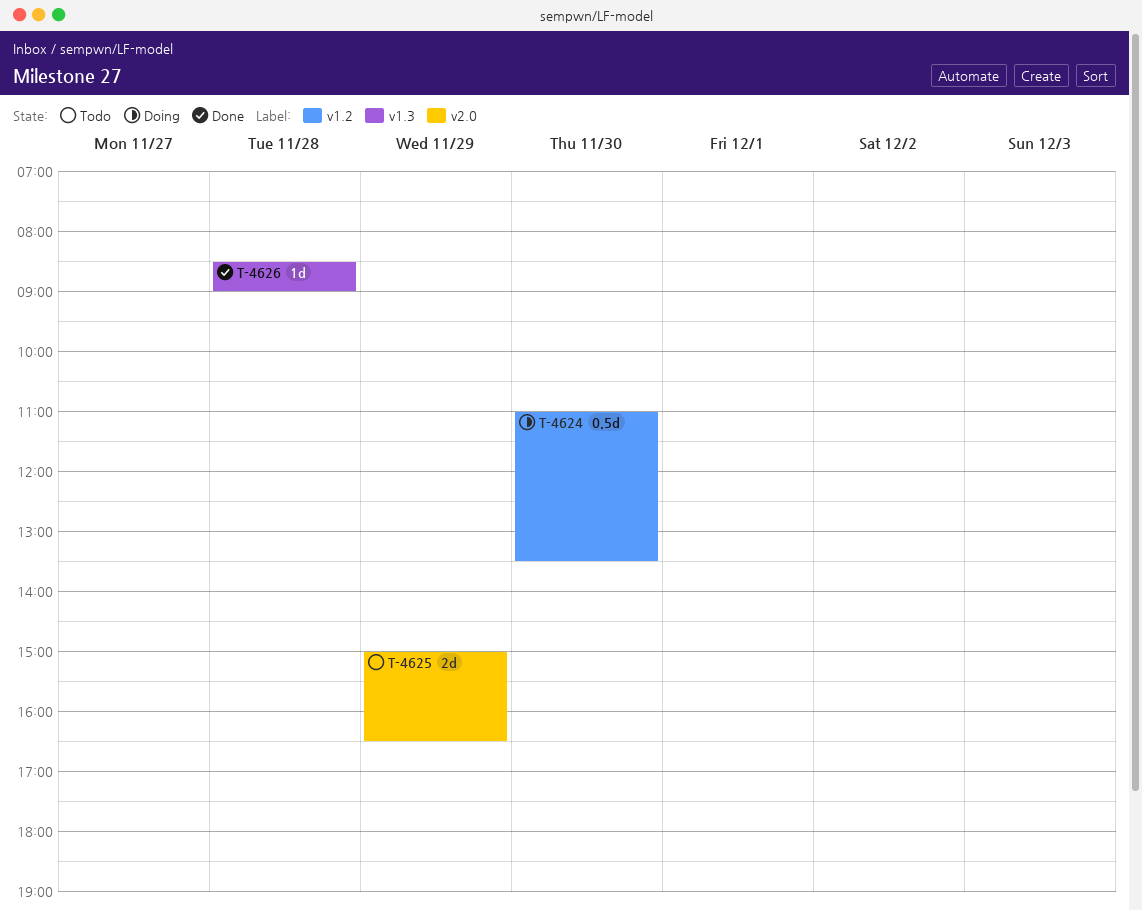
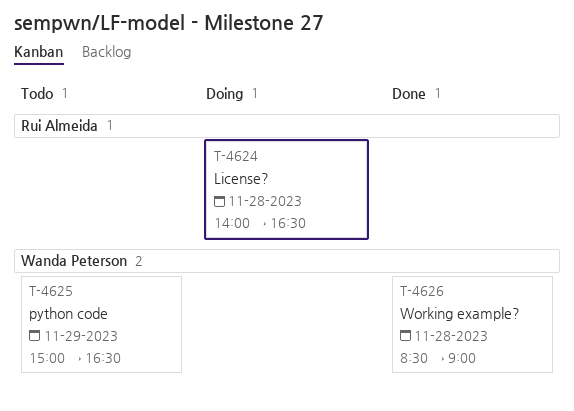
T-4624, day: Nov 30 -> Nov 28
T-4624, begins: 11:00 -> 14:00
T-4624, ends: 13:30 -> 16:30

